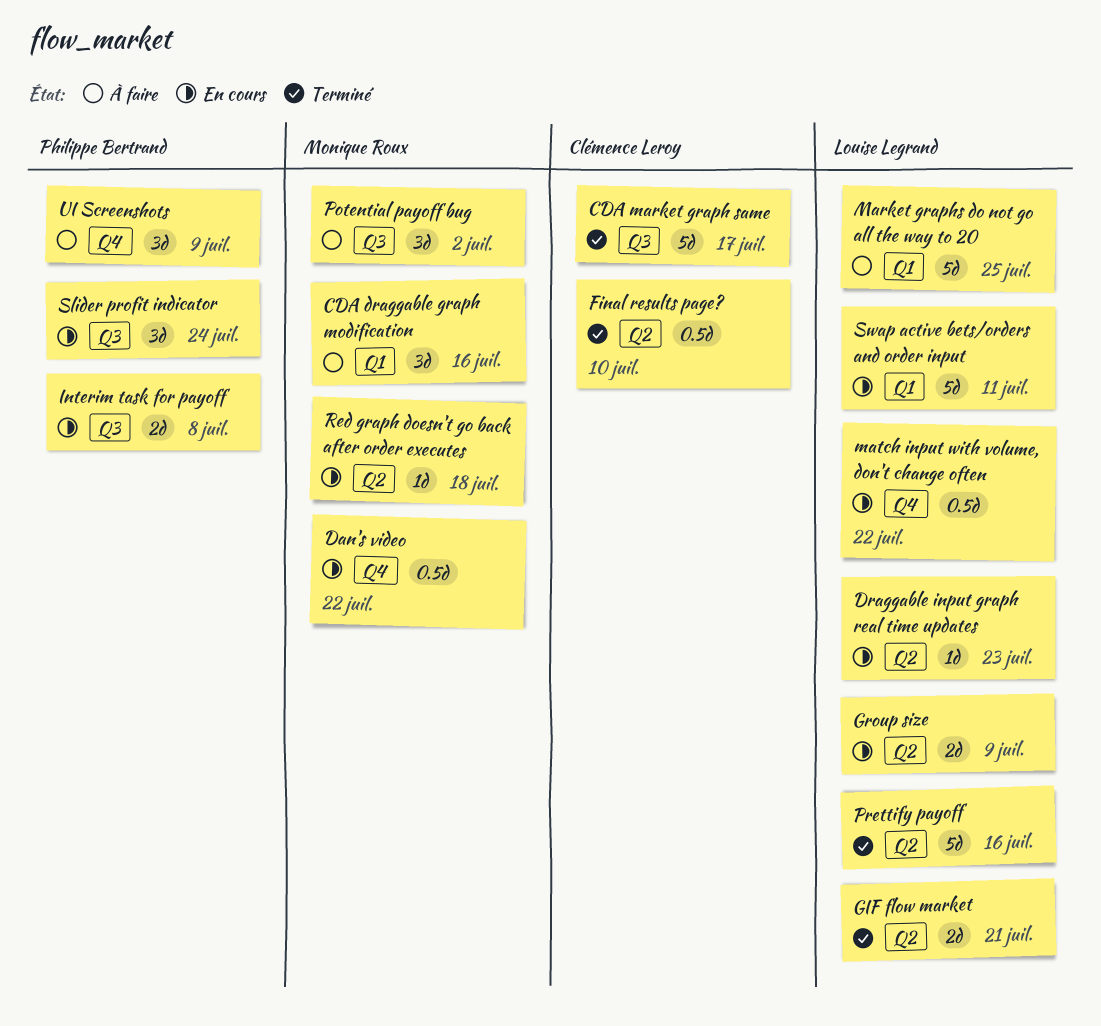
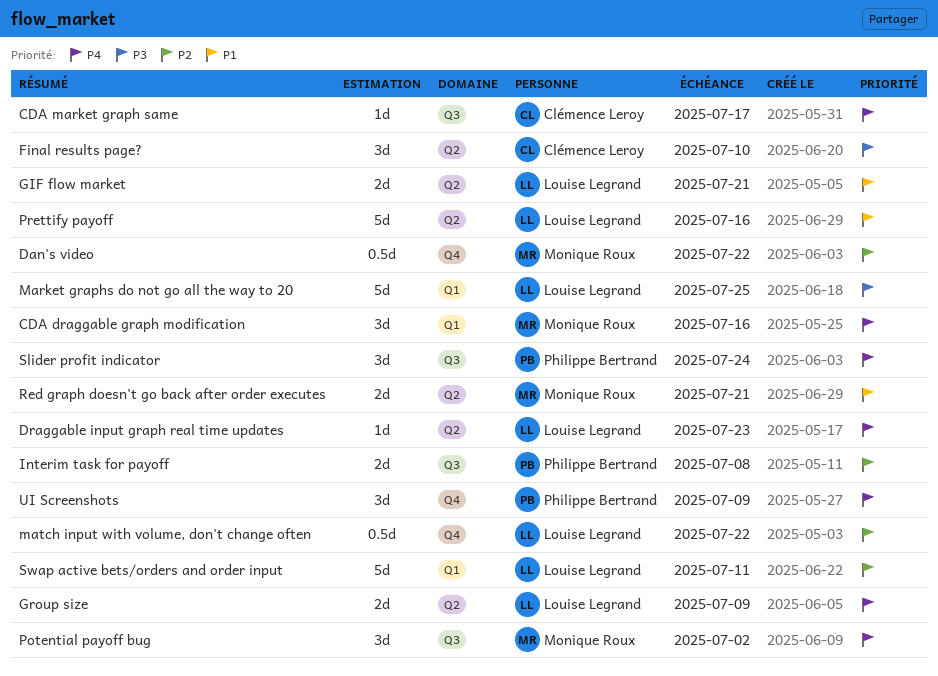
CDA market graph same, estimate: 5d -> 1d
Final results page?, estimate: 0.5d -> 3d
Red graph doesn't go back after order executes, estimate: 1d -> 2d
Red graph doesn't go back after order executes, due: Jul 18 -> Jul 21

